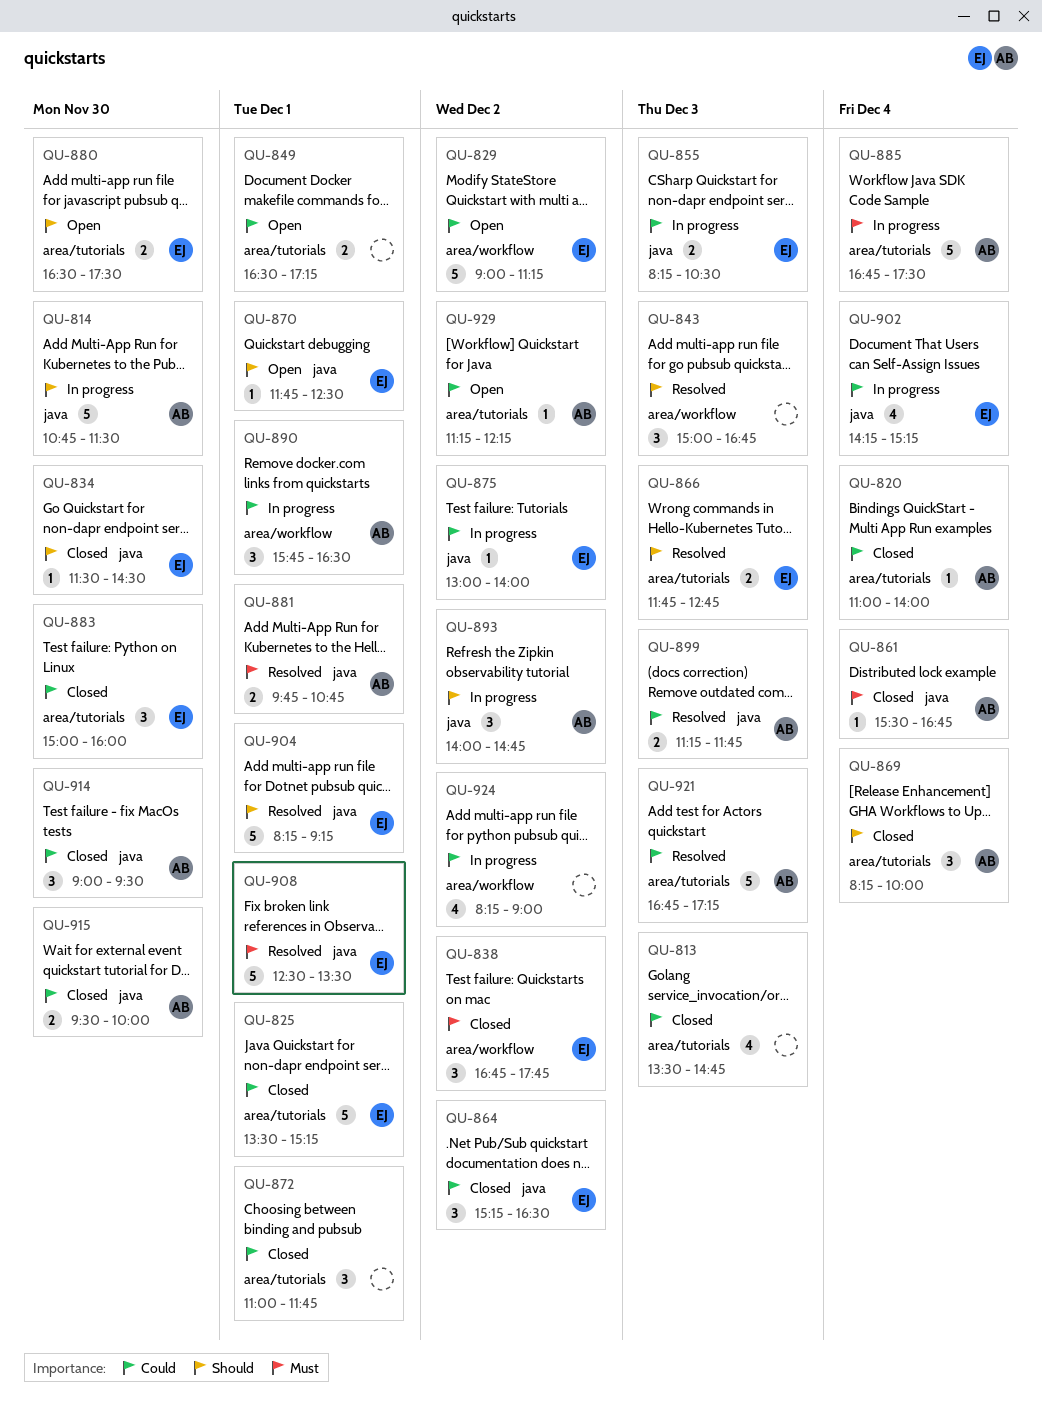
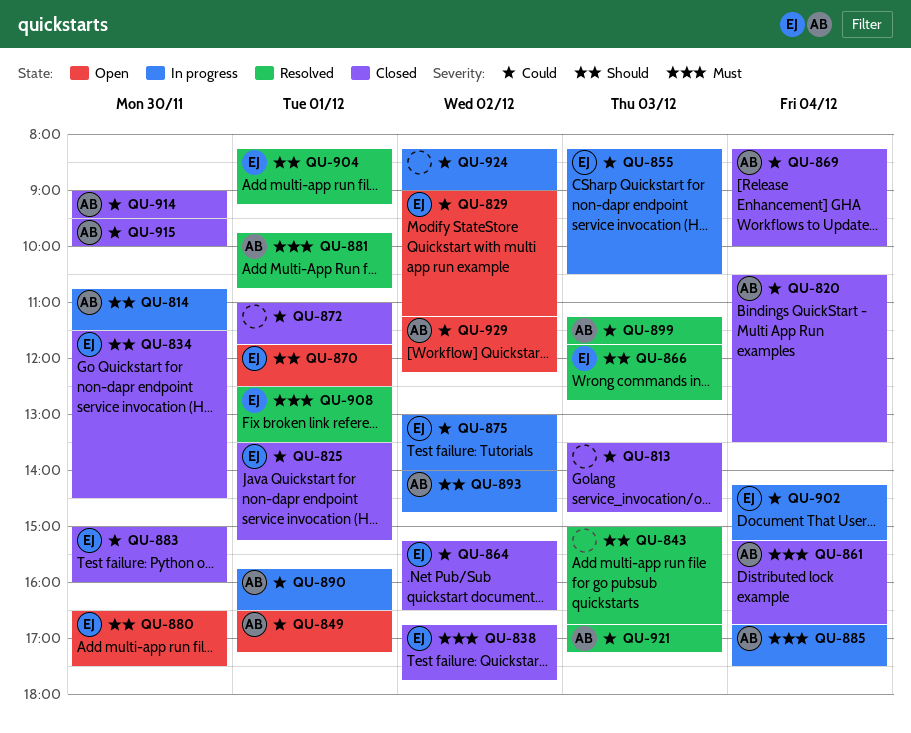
QU-820, begins: 11:00 -> 10:30
QU-820, ends: 14:00 -> 13:30
QU-849, owner: none -> AB
QU-861, begins: 15:30 -> 15:15
QU-869, priority: Should -> Could

